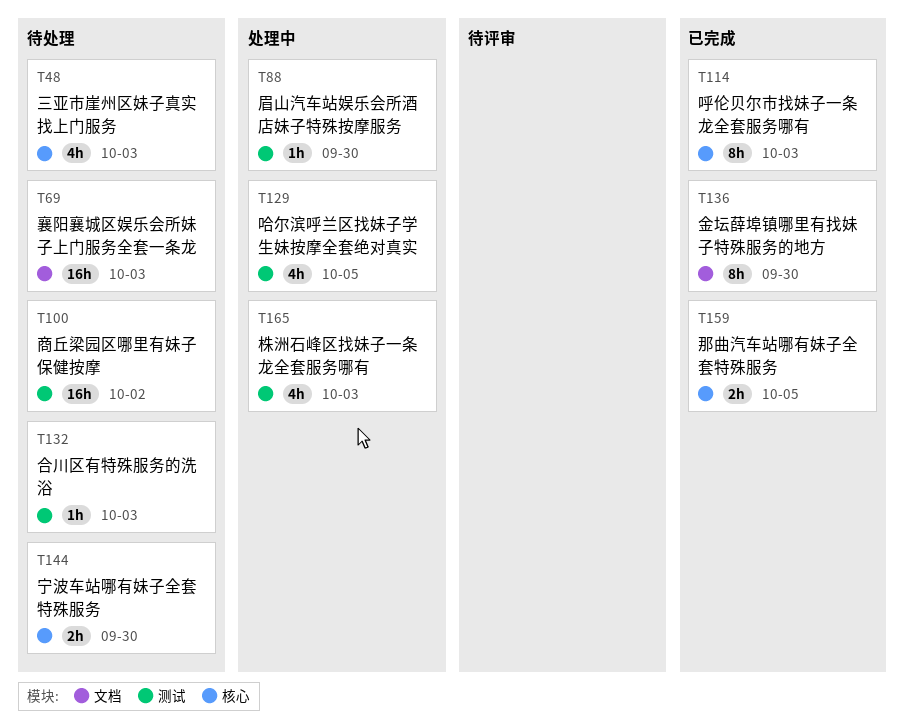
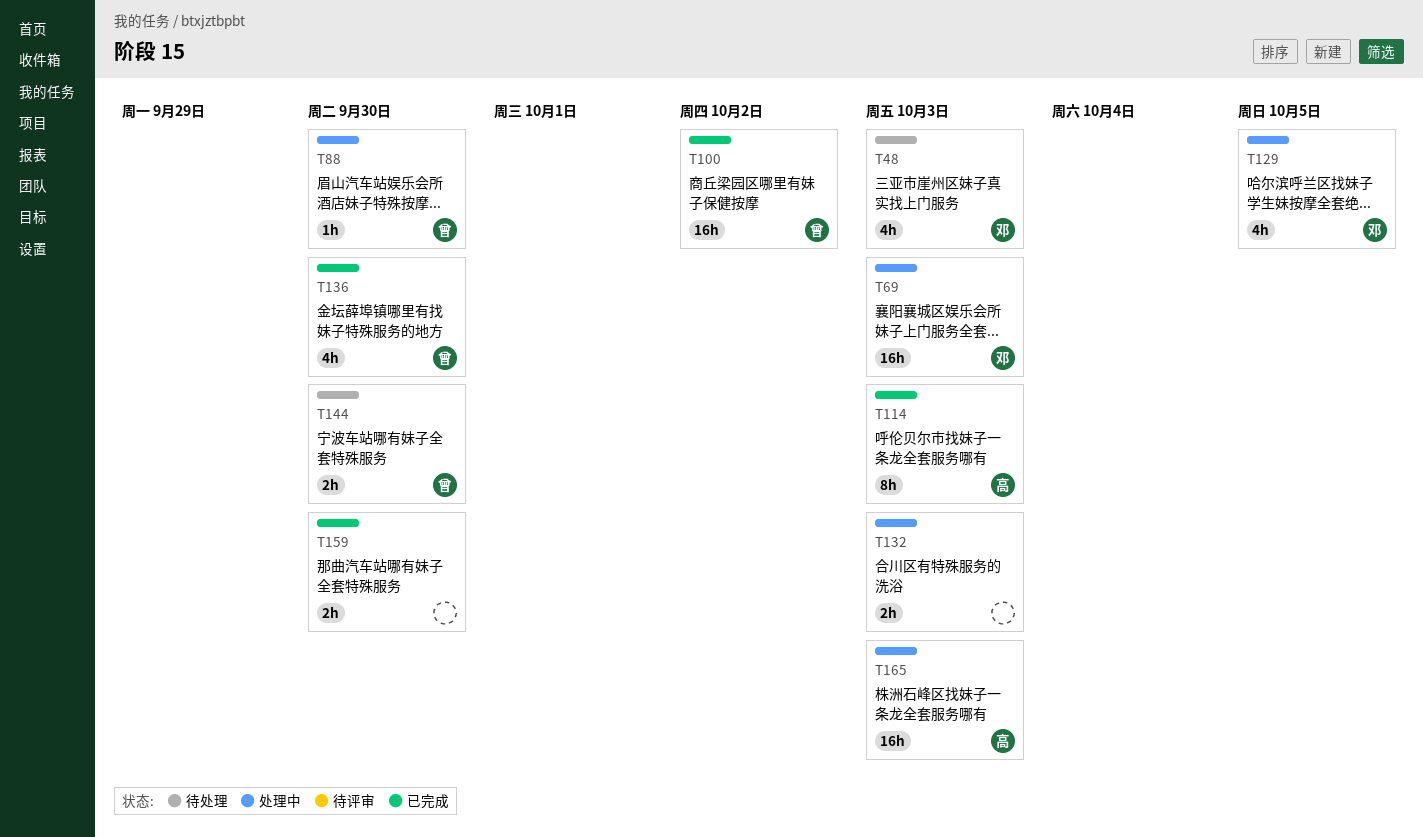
T69, status: 待处理 -> 处理中
T100, status: 待处理 -> 已完成
T132, status: 待处理 -> 处理中
T132, estimate: 1h -> 2h
T136, estimate: 8h -> 4h
T159, due: Oct 5 -> Sep 30
T165, estimate: 4h -> 16h

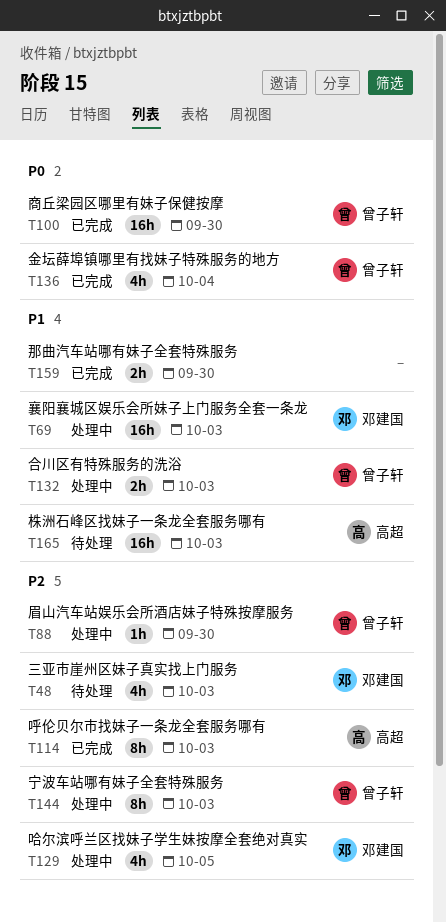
T100, due: Oct 2 -> Sep 30
T132, owner: none -> 曾子轩
T136, due: Sep 30 -> Oct 4
T144, status: 待处理 -> 处理中
T144, estimate: 2h -> 8h
T144, due: Sep 30 -> Oct 3
T165, status: 处理中 -> 待处理

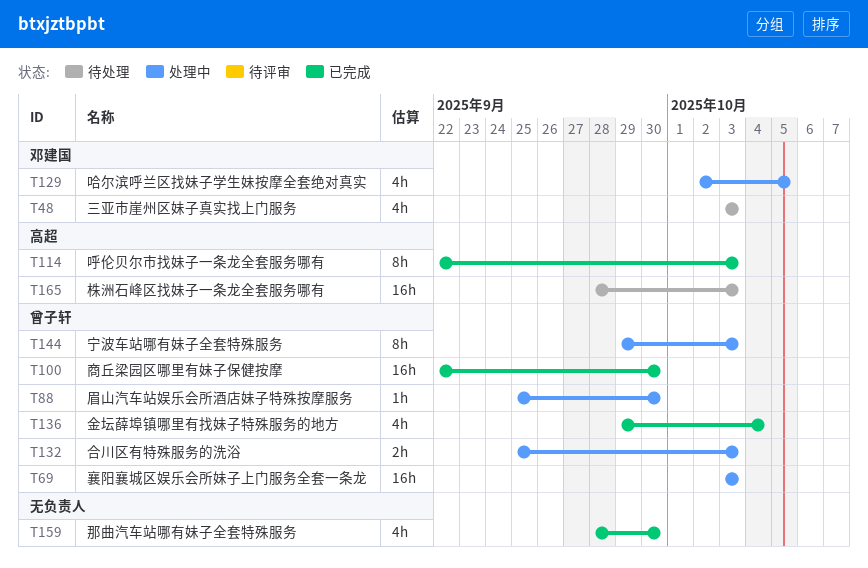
T69, owner: 邓建国 -> 曾子轩
T159, estimate: 2h -> 4h

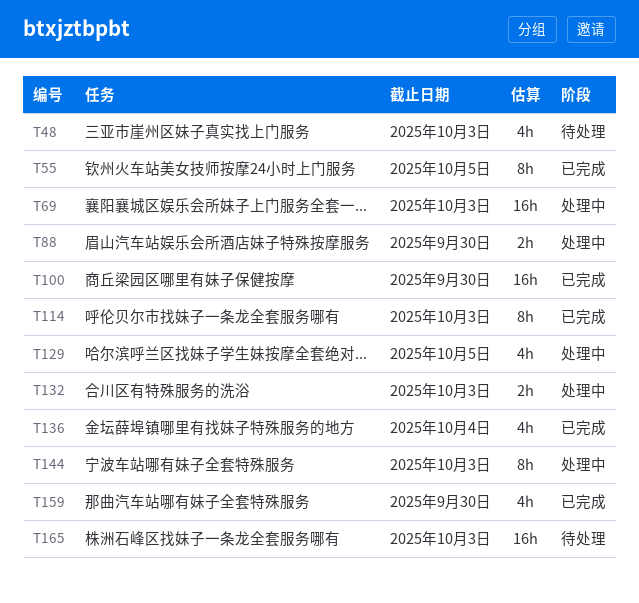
T55: none -> present
T88, estimate: 1h -> 2h

